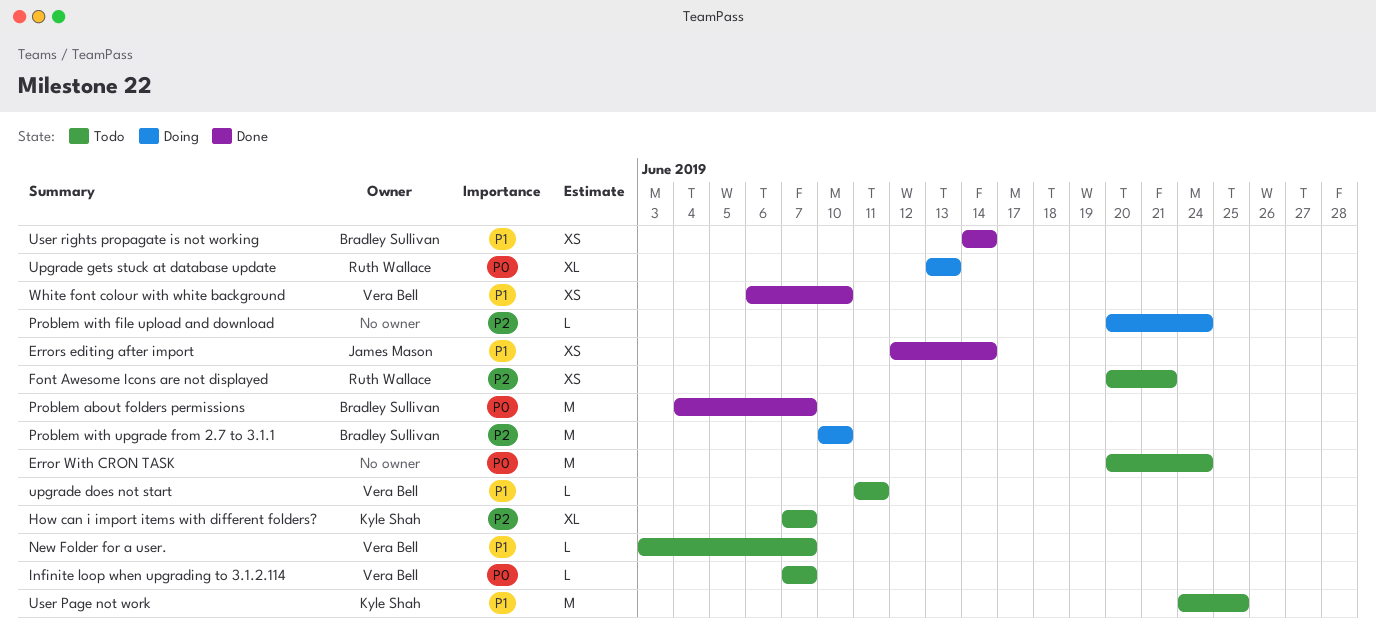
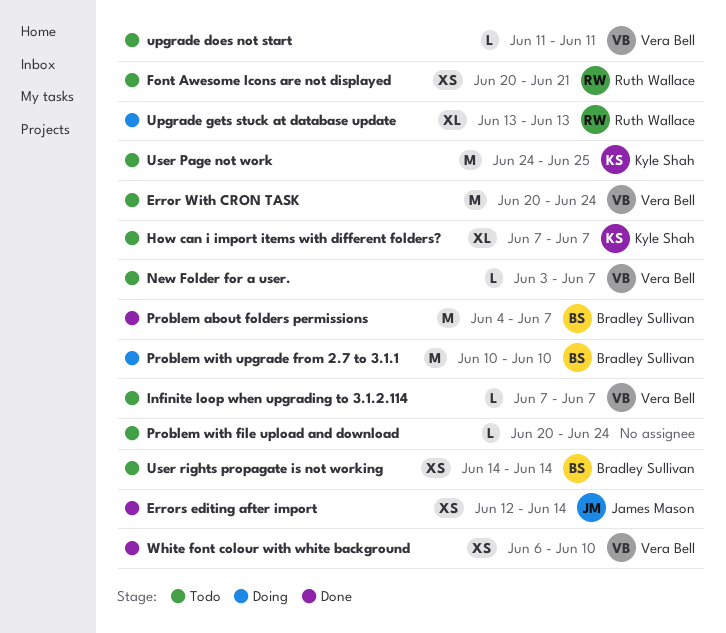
Error With CRON TASK, owner: none -> Vera Bell
Problem with file upload and download, status: Doing -> Todo
User rights propagate is not working, status: Done -> Todo

